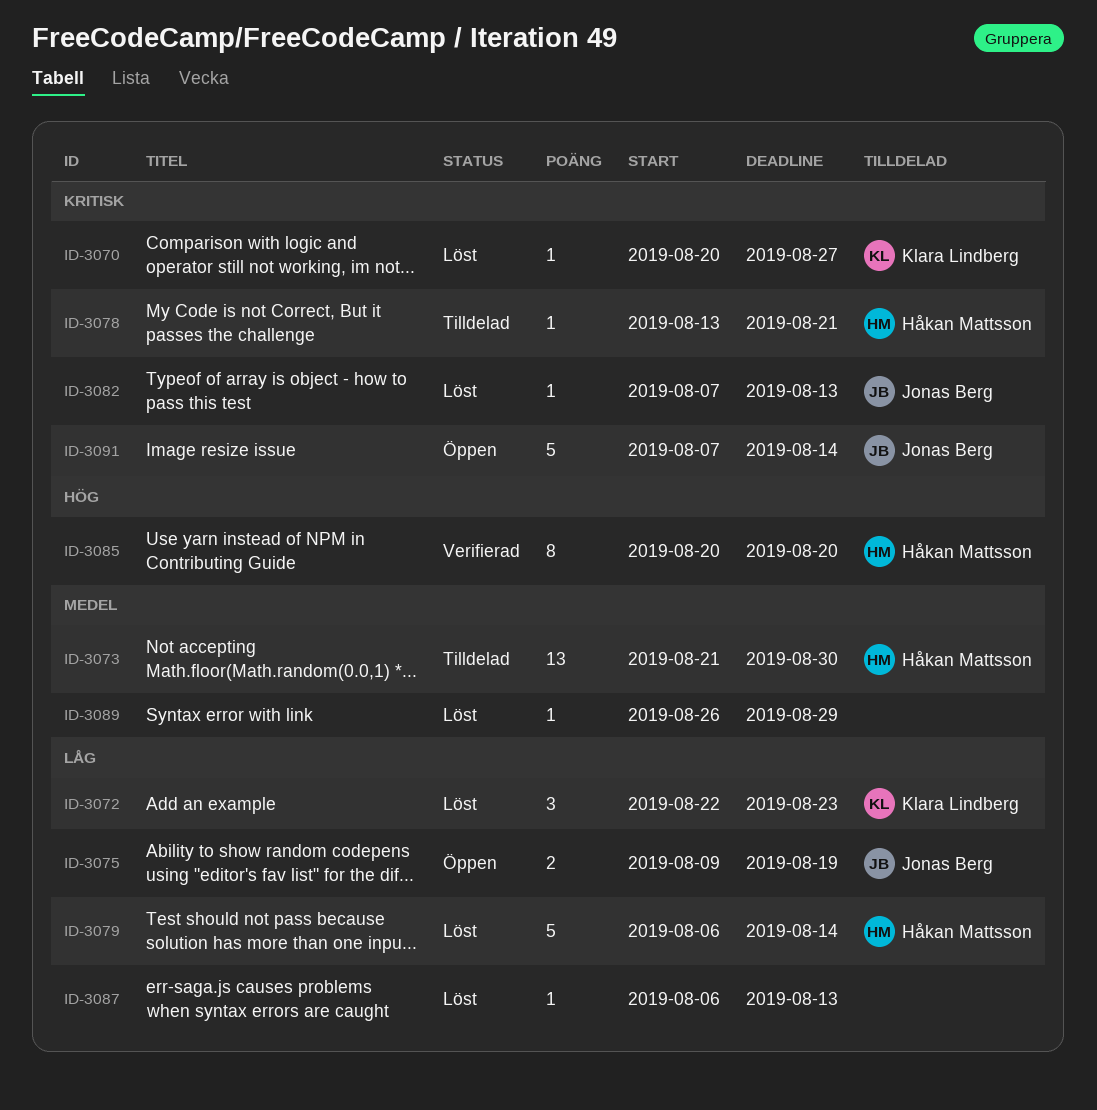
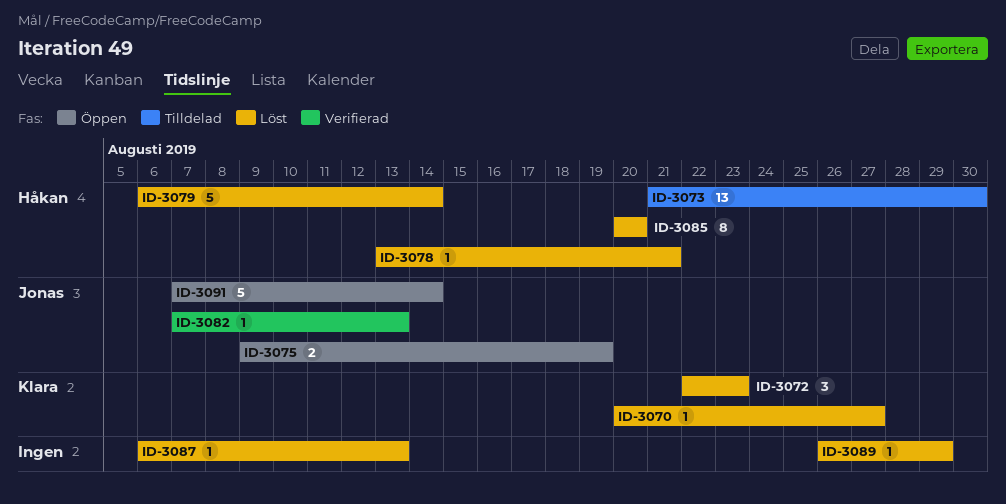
ID-3078, status: Tilldelad -> Löst
ID-3082, status: Löst -> Verifierad
ID-3085, status: Verifierad -> Löst

